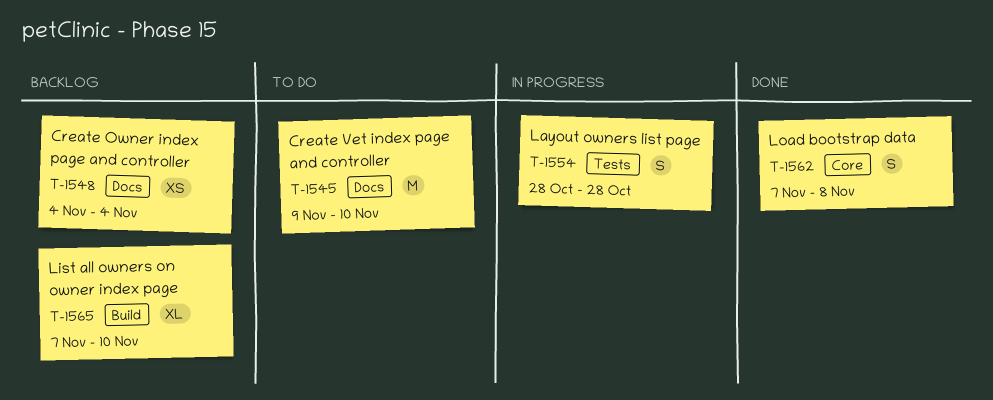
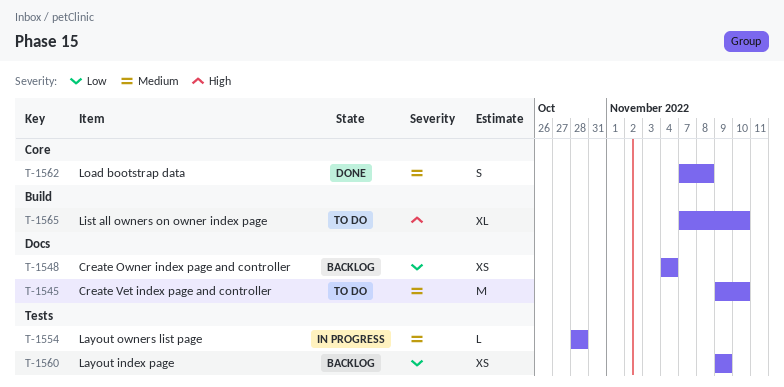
T-1554, estimate: S -> L
T-1560: none -> present
T-1565, status: Backlog -> To do

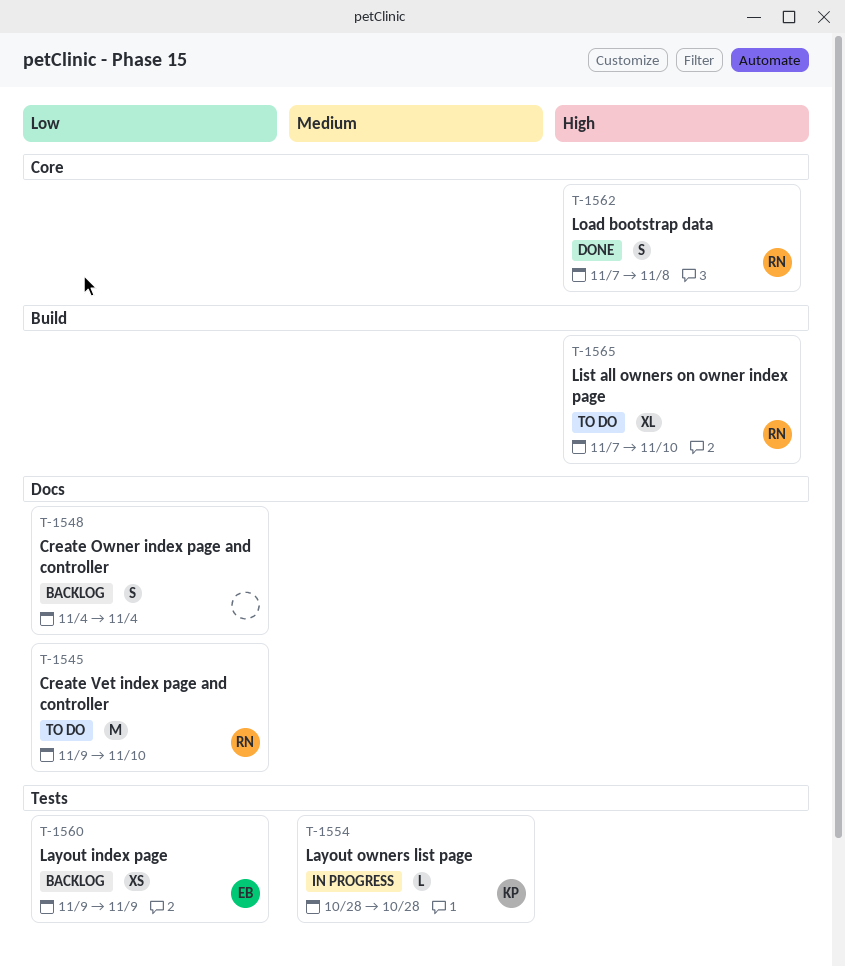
T-1545, priority: Medium -> Low
T-1548, estimate: XS -> S
T-1562, priority: Medium -> High

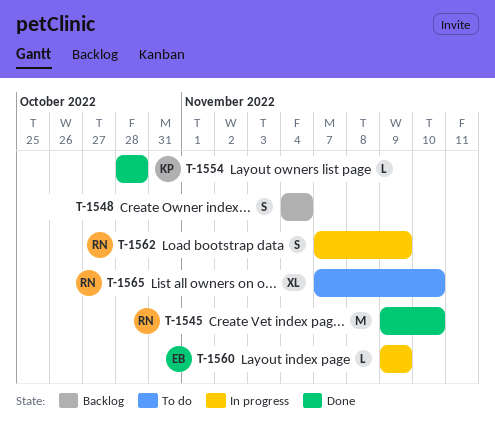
T-1545, status: To do -> Done
T-1554, status: In progress -> Done
T-1560, status: Backlog -> In progress
T-1560, estimate: XS -> L
T-1562, status: Done -> In progress
T-1562, due: Nov 8 -> Nov 9

